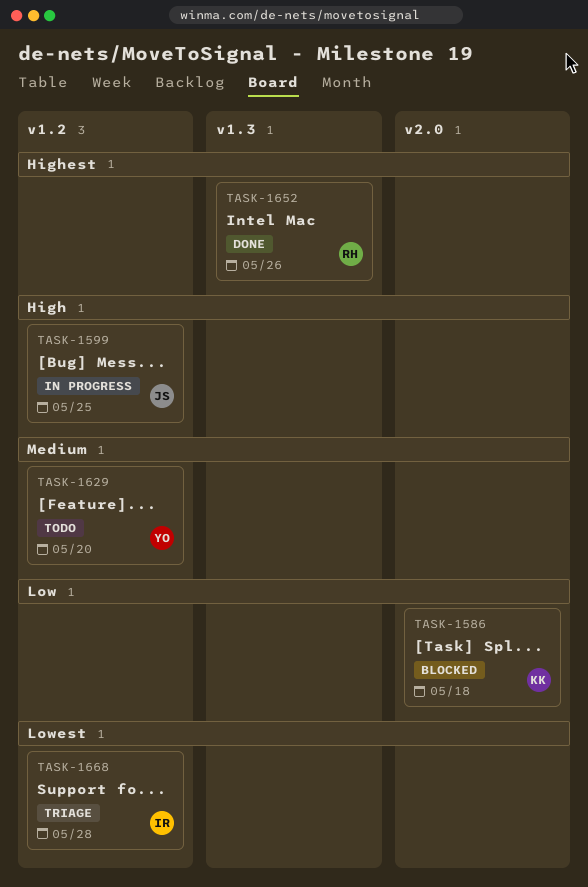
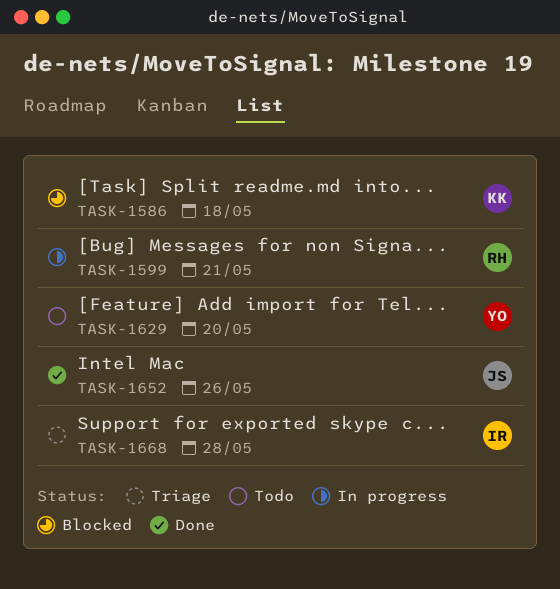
TASK-1599, owner: JS -> RH
TASK-1599, due: May 25 -> May 21
TASK-1652, owner: RH -> JS

